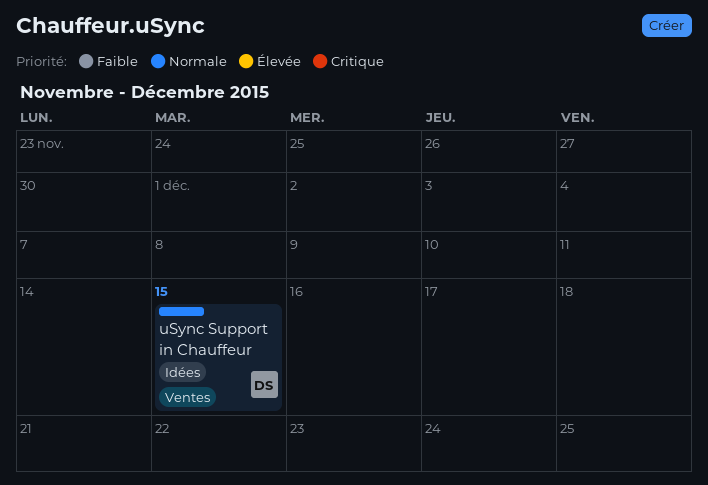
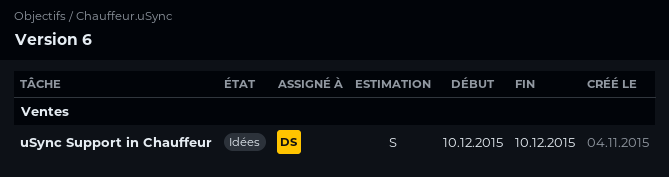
uSync Support in Chauffeur, due: Dec 15 -> Dec 10

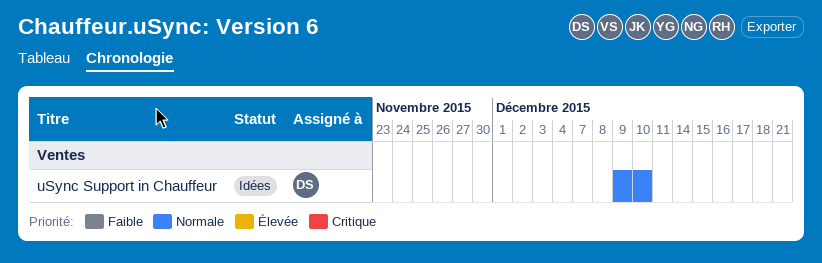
uSync Support in Chauffeur, start: Dec 10 -> Dec 9

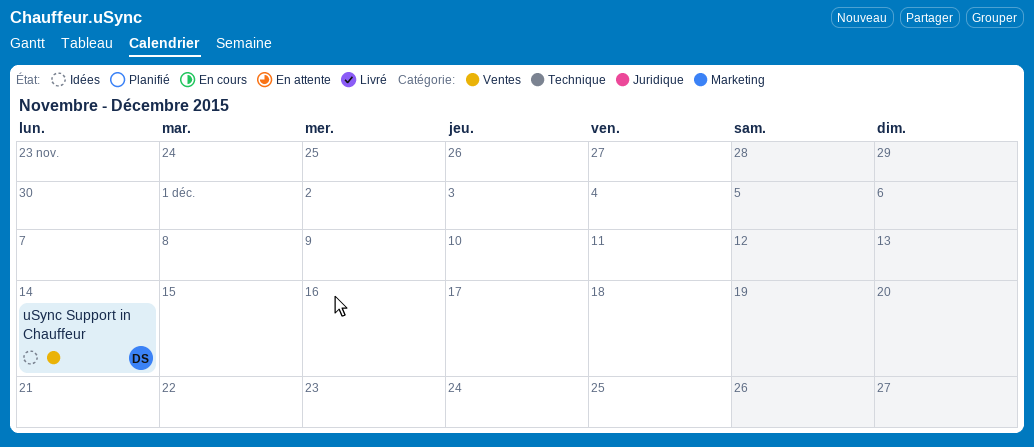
uSync Support in Chauffeur, due: Dec 10 -> Dec 14

